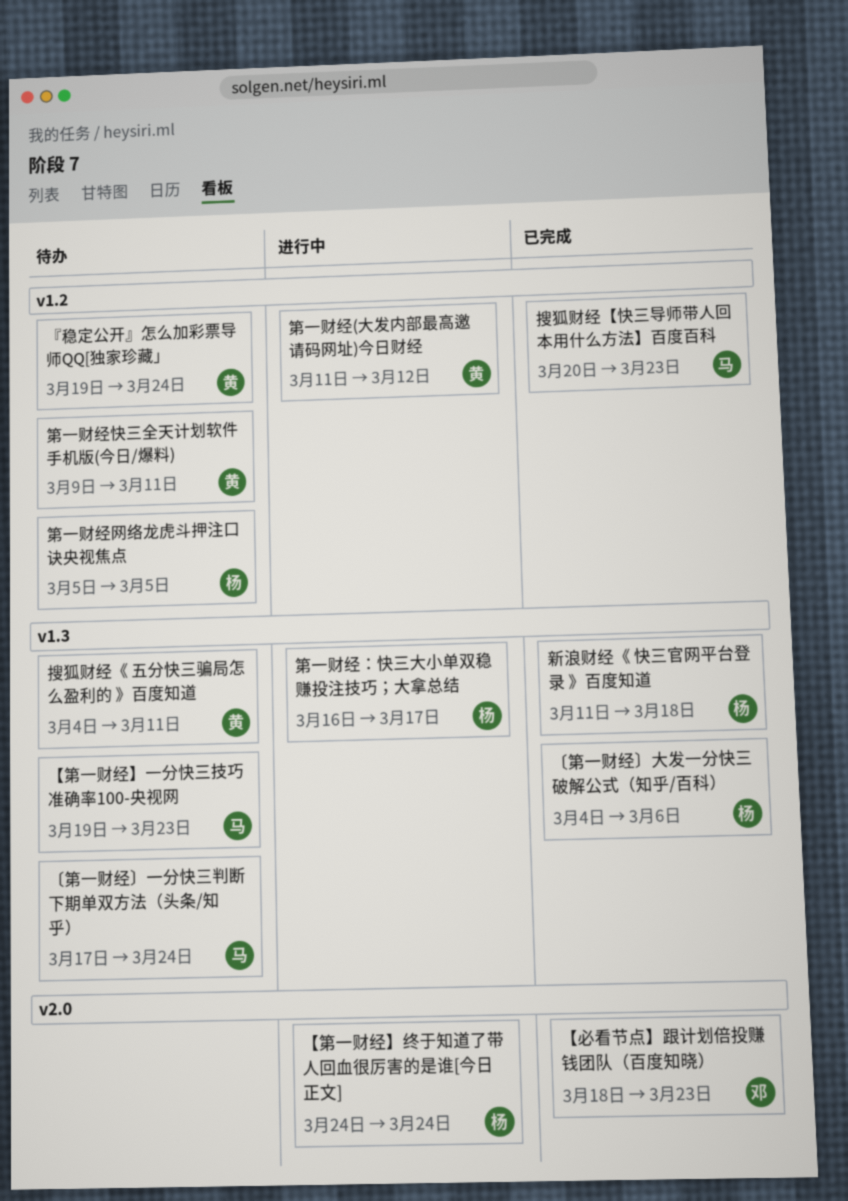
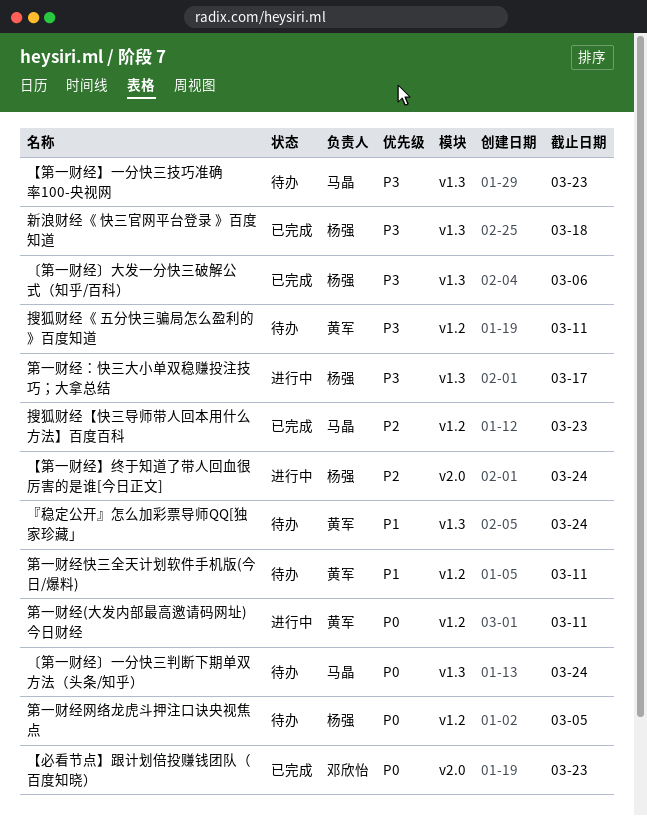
『稳定公开』怎么加彩票导师QQ[独家珍藏」, label: v1.2 -> v1.3
搜狐财经《 五分快三骗局怎么盈利的 》百度知道, label: v1.3 -> v1.2
第一财经(大发内部最高邀请码网址)今日财经, due: Mar 12 -> Mar 11

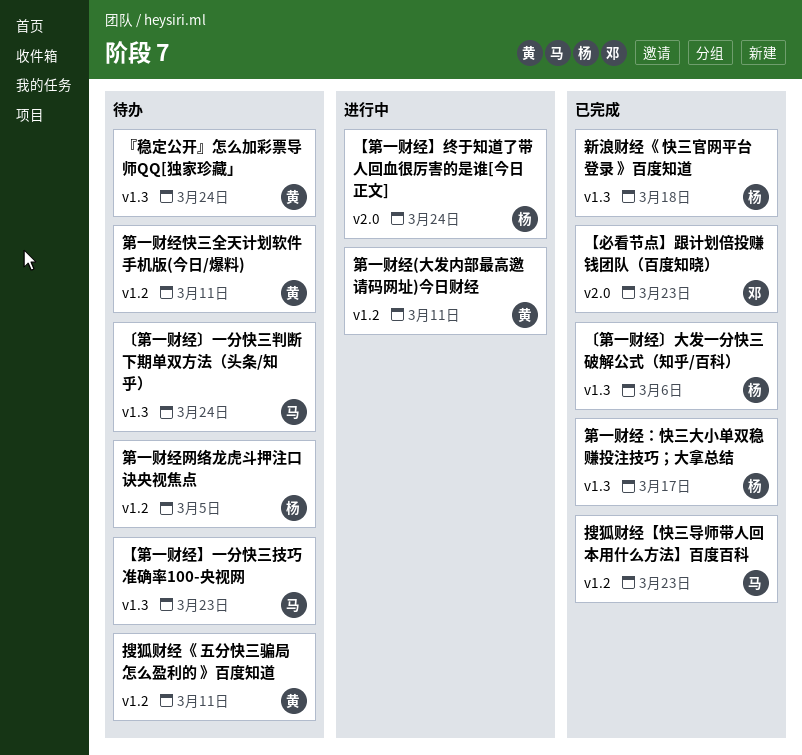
第一财经：快三大小单双稳赚投注技巧；大拿总结, status: 进行中 -> 已完成

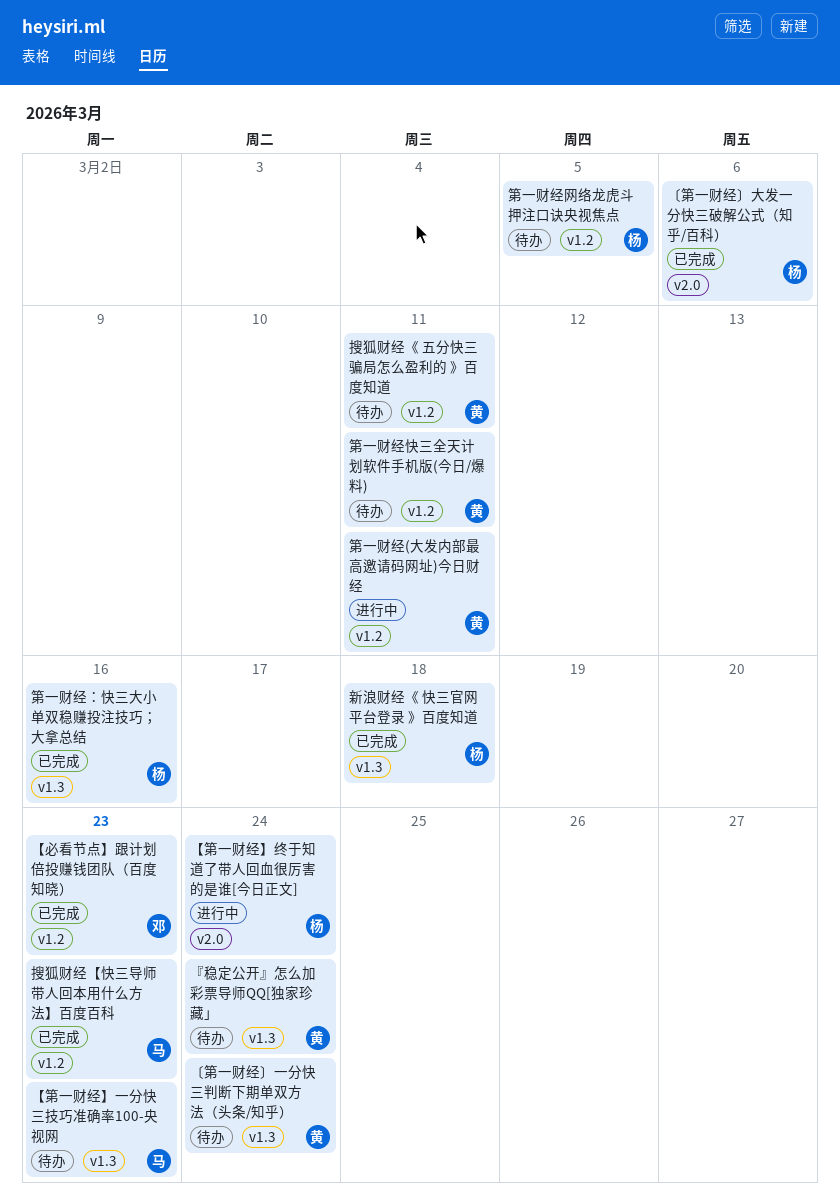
【必看节点】跟计划倍投赚钱团队（百度知晓）, label: v2.0 -> v1.2
〔第一财经〕一分快三判断下期单双方法（头条/知乎）, owner: 马 -> 黄
〔第一财经〕大发一分快三破解公式（知乎/百科）, label: v1.3 -> v2.0
第一财经：快三大小单双稳赚投注技巧；大拿总结, due: Mar 17 -> Mar 16

